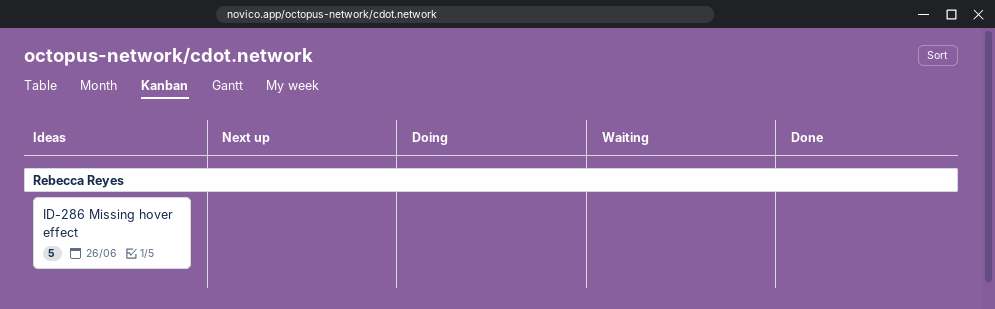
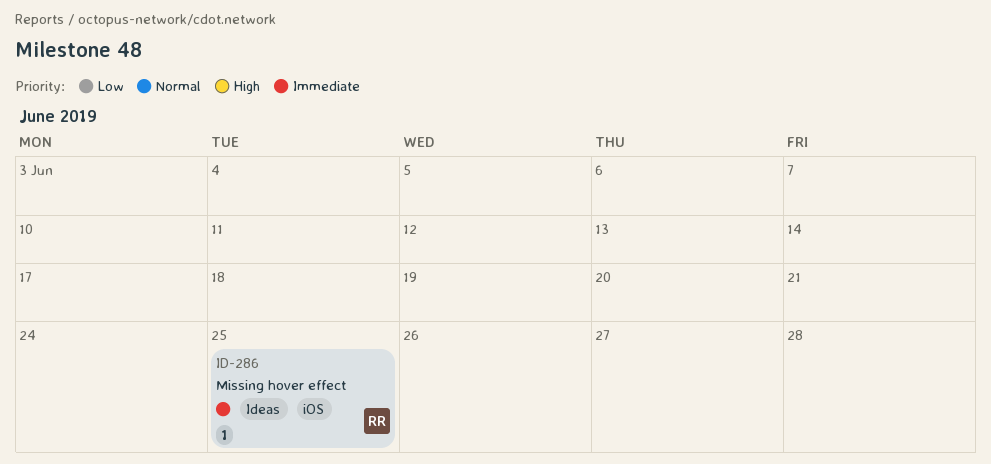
ID-286, estimate: 5 -> 1
ID-286, due: Jun 26 -> Jun 25

